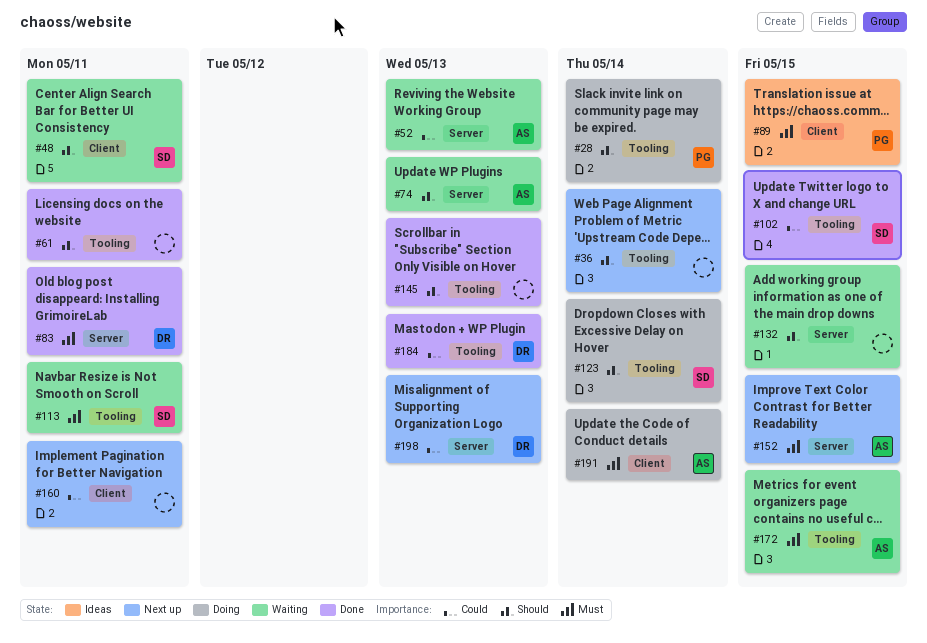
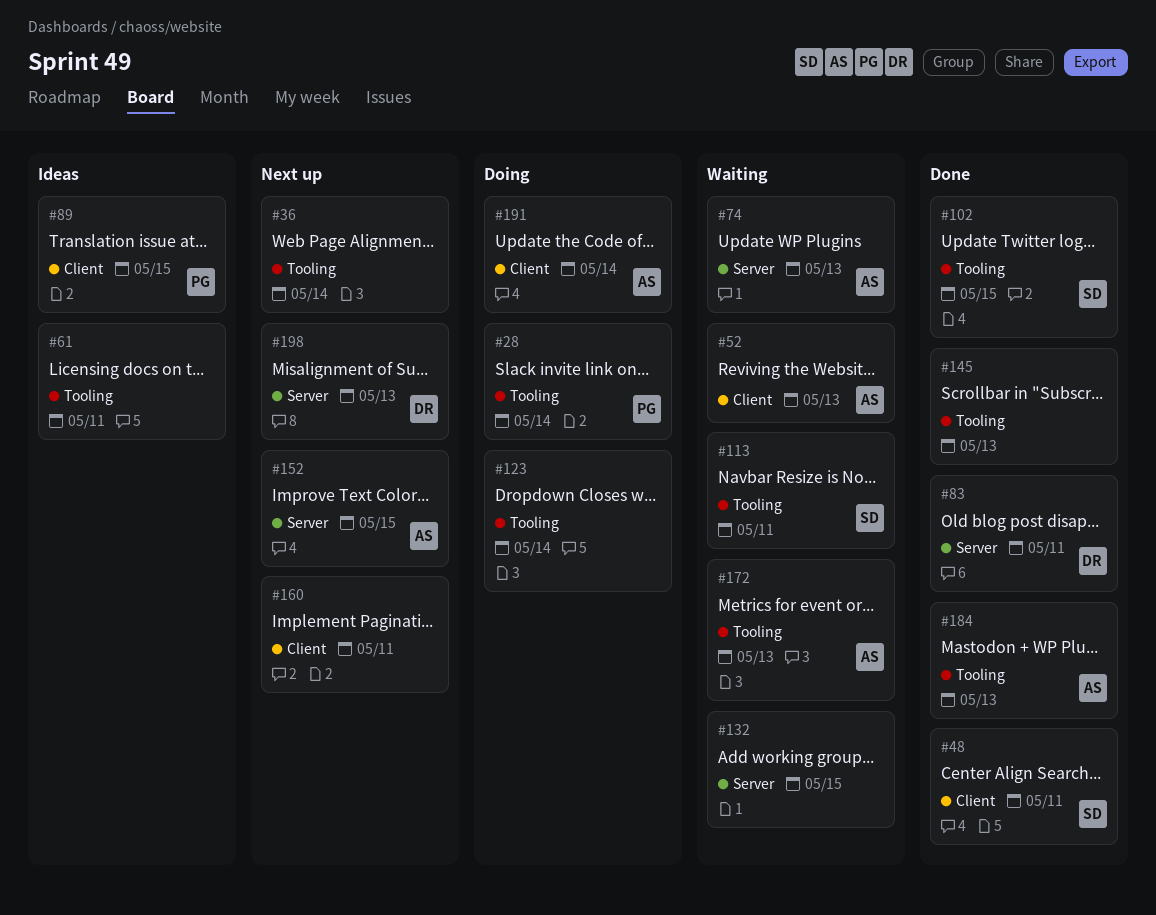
#48, status: Waiting -> Done
#52, label: Server -> Client
#61, status: Done -> Ideas
#123, owner: SD -> none
#172, due: May 15 -> May 13
#184, owner: DR -> AS

